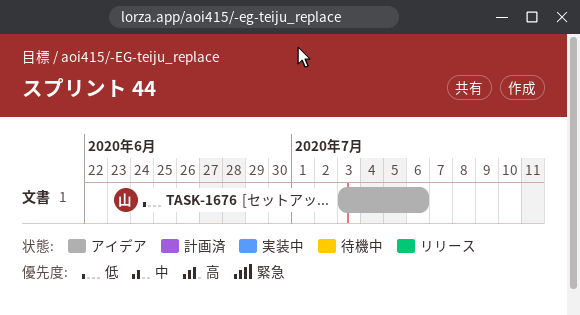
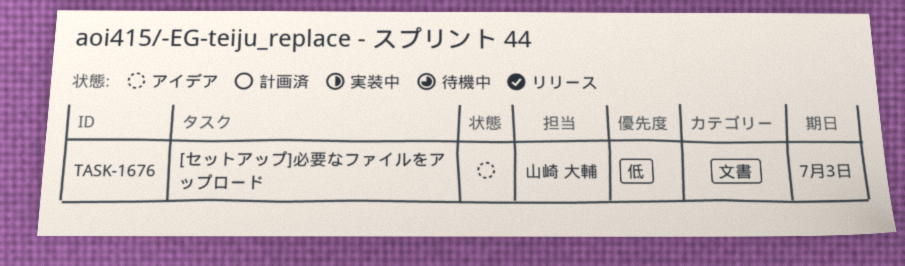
TASK-1676, due: Jul 6 -> Jul 3

